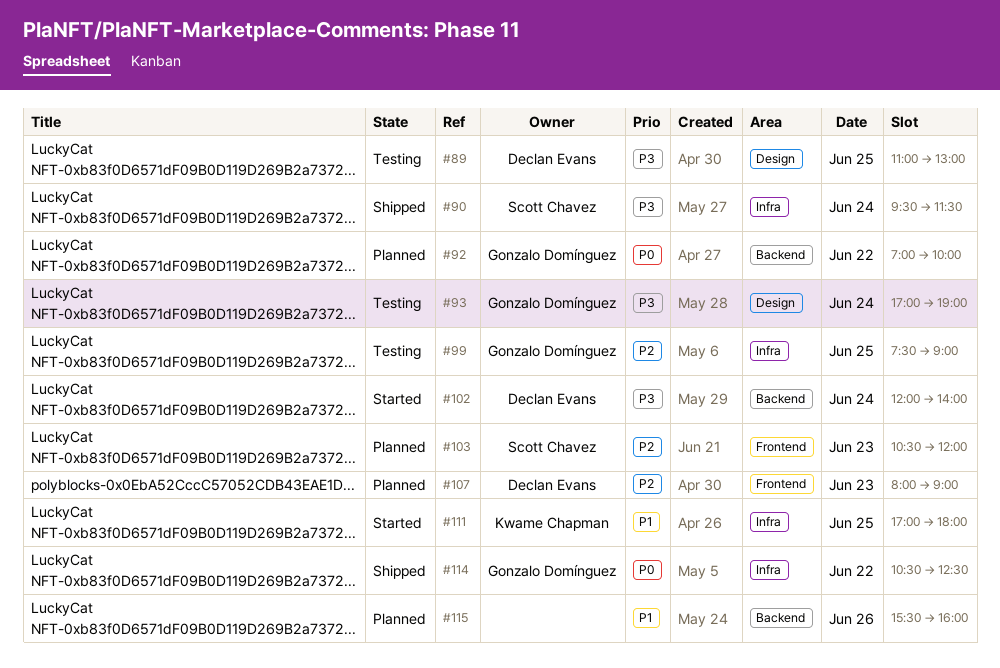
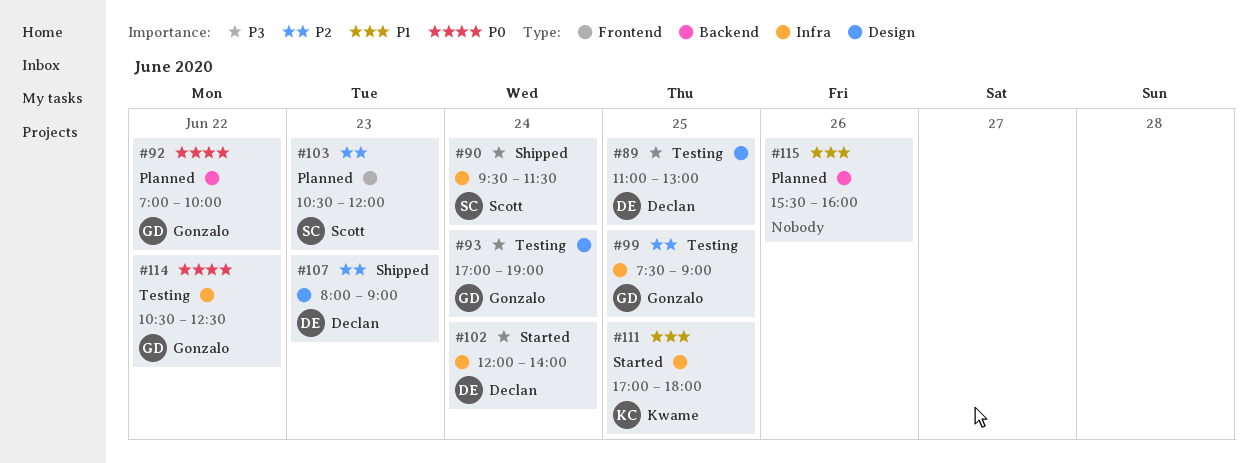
#102, label: Backend -> Infra
#107, status: Planned -> Shipped
#107, label: Frontend -> Design
#114, status: Shipped -> Testing

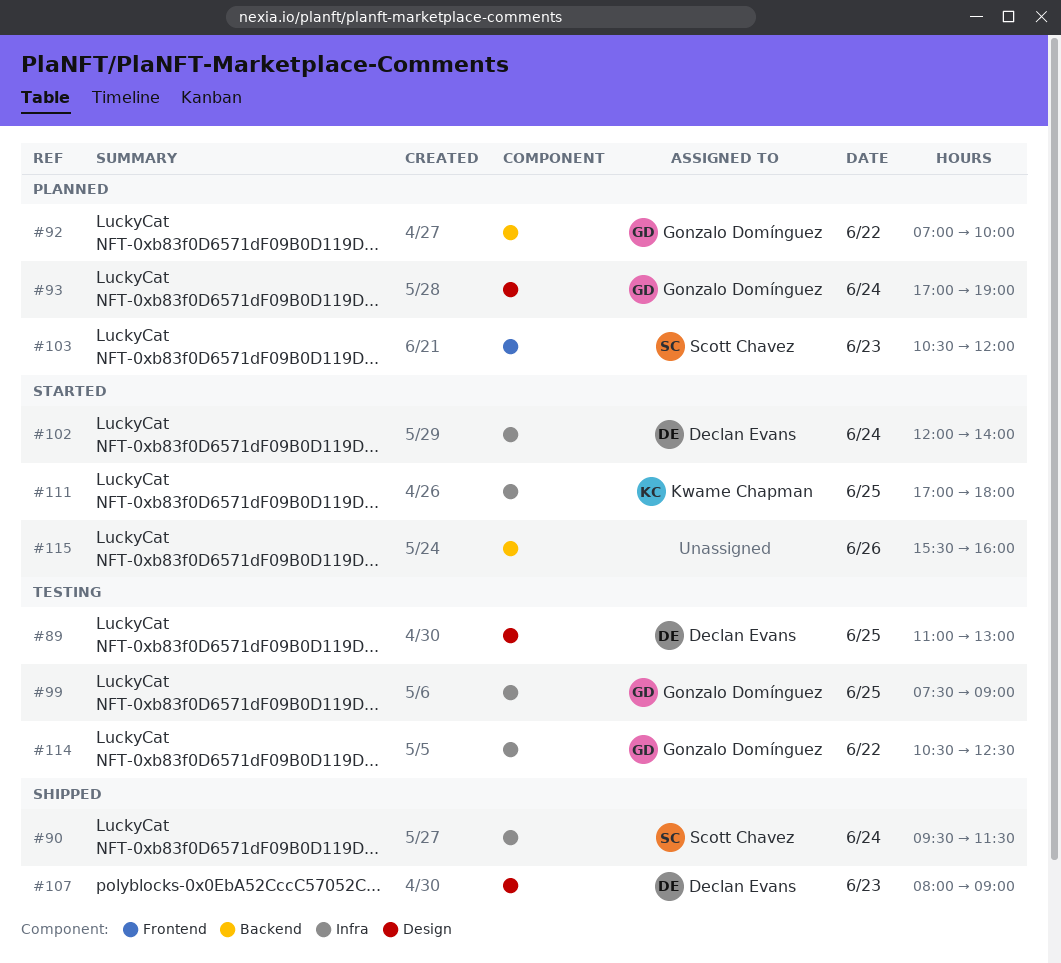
#93, status: Testing -> Planned
#115, status: Planned -> Started

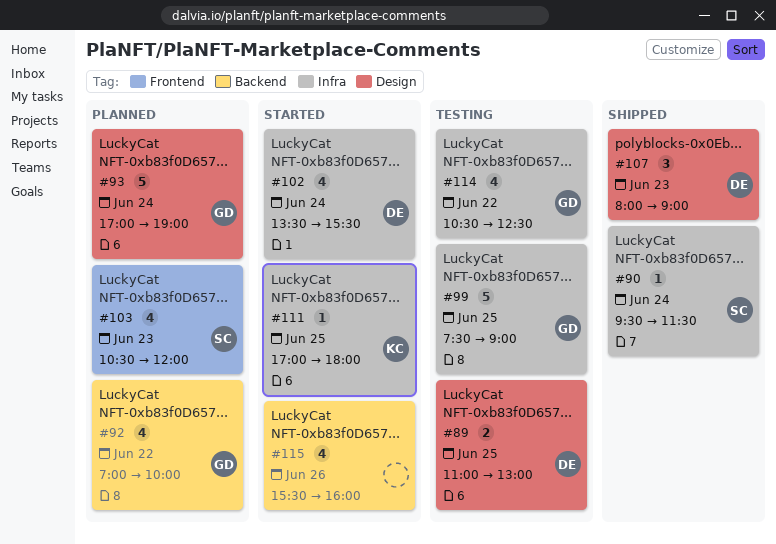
#102, begins: 12:00 -> 13:30
#102, ends: 14:00 -> 15:30

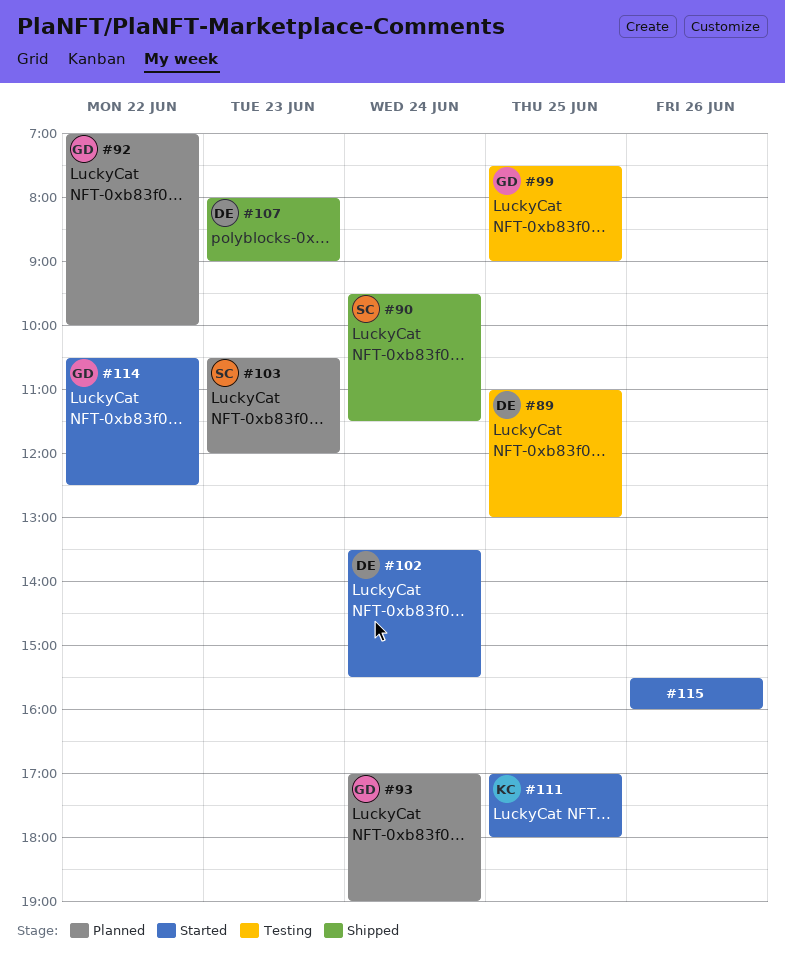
#114, status: Testing -> Started

